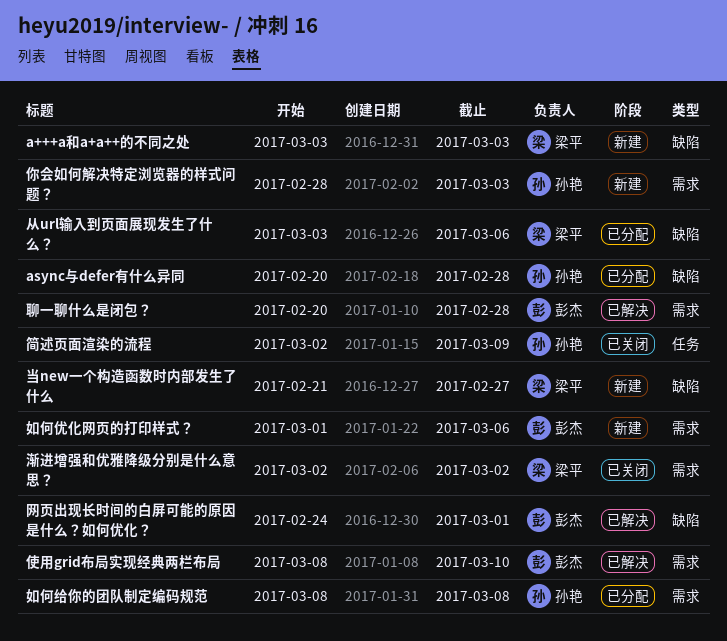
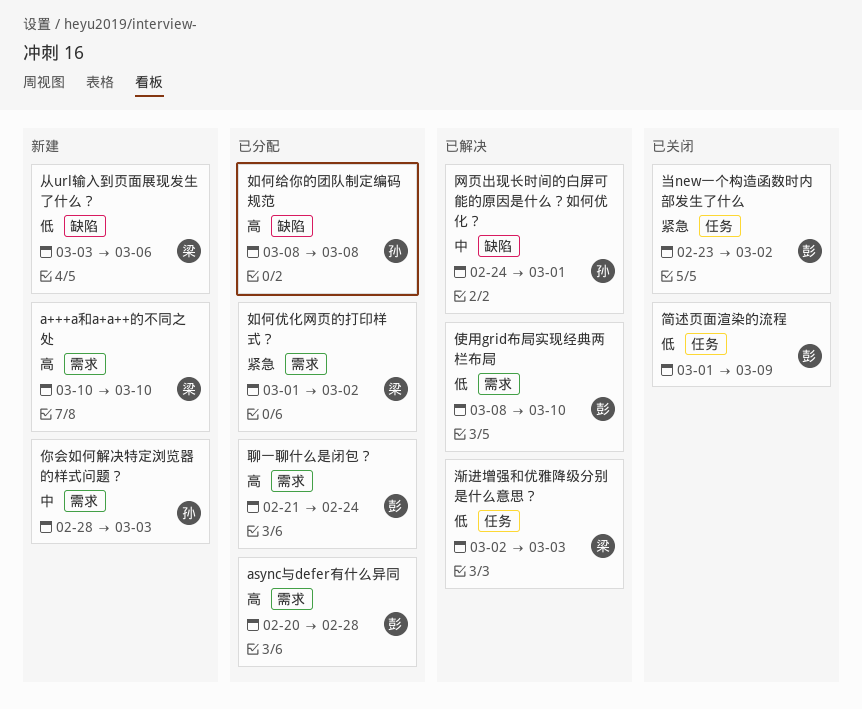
a+++a和a+a++的不同之处, label: 缺陷 -> 需求
a+++a和a+a++的不同之处, start: Mar 3 -> Mar 10
a+++a和a+a++的不同之处, due: Mar 3 -> Mar 10
async与defer有什么异同, owner: 孙艳 -> 彭杰
async与defer有什么异同, label: 缺陷 -> 需求
从url输入到页面展现发生了什么？, status: 已分配 -> 新建
如何优化网页的打印样式？, status: 新建 -> 已分配
如何优化网页的打印样式？, owner: 彭杰 -> 梁平
如何优化网页的打印样式？, due: Mar 6 -> Mar 2
如何给你的团队制定编码规范, label: 需求 -> 缺陷
当new一个构造函数时内部发生了什么, status: 新建 -> 已关闭
当new一个构造函数时内部发生了什么, owner: 梁平 -> 彭杰
当new一个构造函数时内部发生了什么, label: 缺陷 -> 任务
当new一个构造函数时内部发生了什么, start: Feb 21 -> Feb 23
当new一个构造函数时内部发生了什么, due: Feb 27 -> Mar 2
渐进增强和优雅降级分别是什么意思？, status: 已关闭 -> 已解决
渐进增强和优雅降级分别是什么意思？, label: 需求 -> 任务
渐进增强和优雅降级分别是什么意思？, due: Mar 2 -> Mar 3
简述页面渲染的流程, owner: 孙艳 -> 彭杰
简述页面渲染的流程, start: Mar 2 -> Mar 1
网页出现长时间的白屏可能的原因是什么？如何优化？, owner: 彭杰 -> 孙艳
聊一聊什么是闭包？, status: 已解决 -> 已分配
聊一聊什么是闭包？, start: Feb 20 -> Feb 21
聊一聊什么是闭包？, due: Feb 28 -> Feb 24

